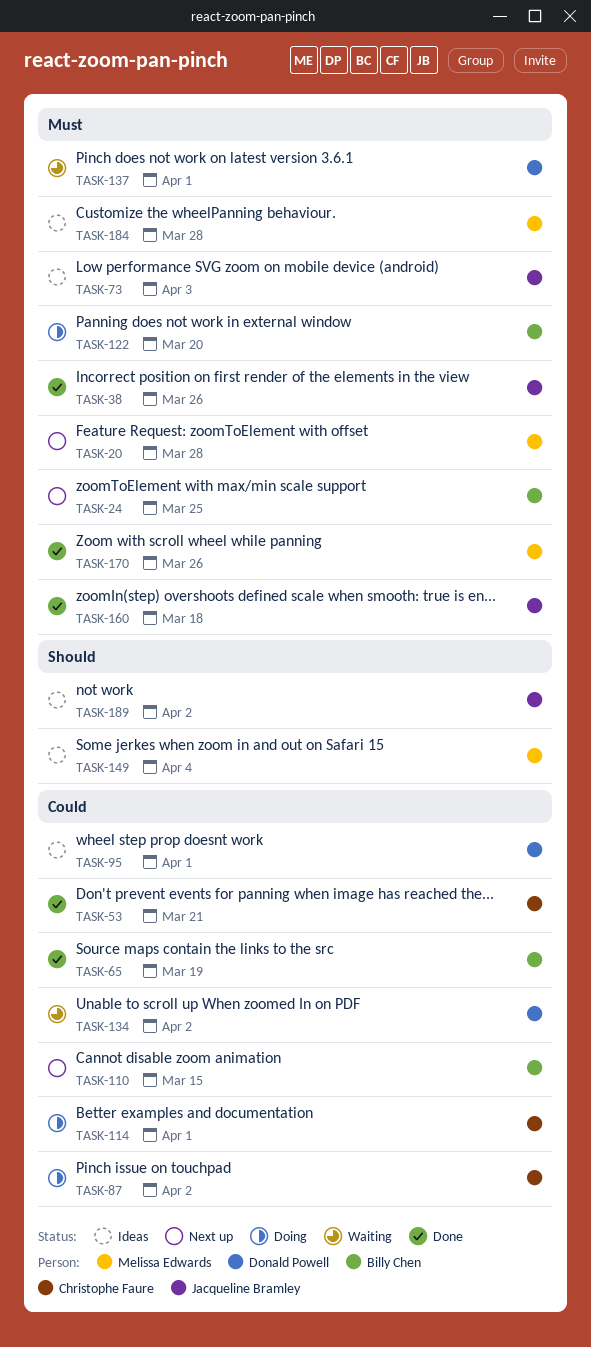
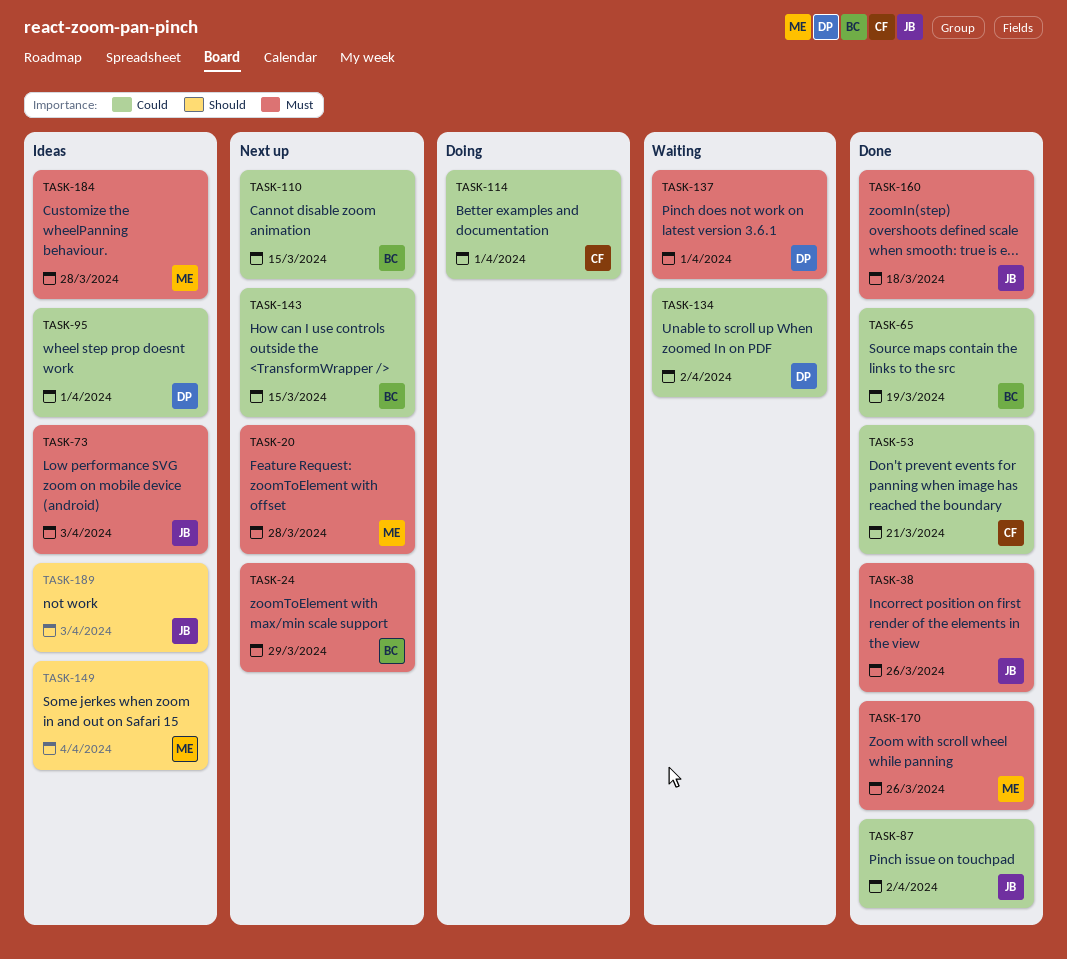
TASK-24, due: Mar 25 -> Mar 29
TASK-87, status: Doing -> Done
TASK-87, owner: Christophe Faure -> Jacqueline Bramley
TASK-122: present -> none
TASK-143: none -> present
TASK-189, due: Apr 2 -> Apr 3

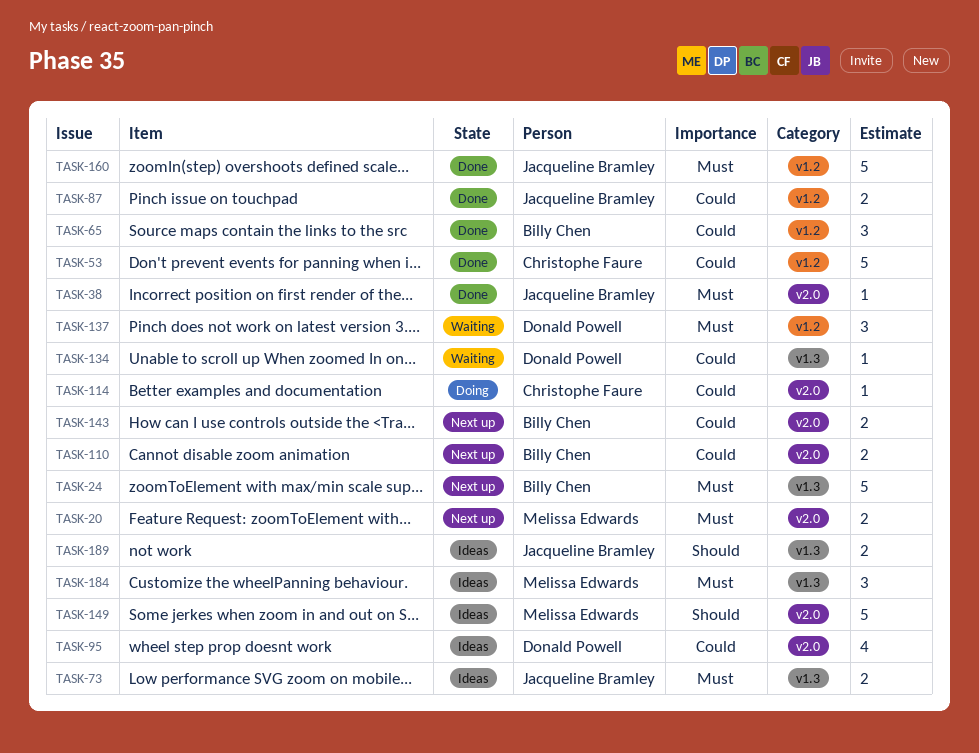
TASK-170: present -> none

